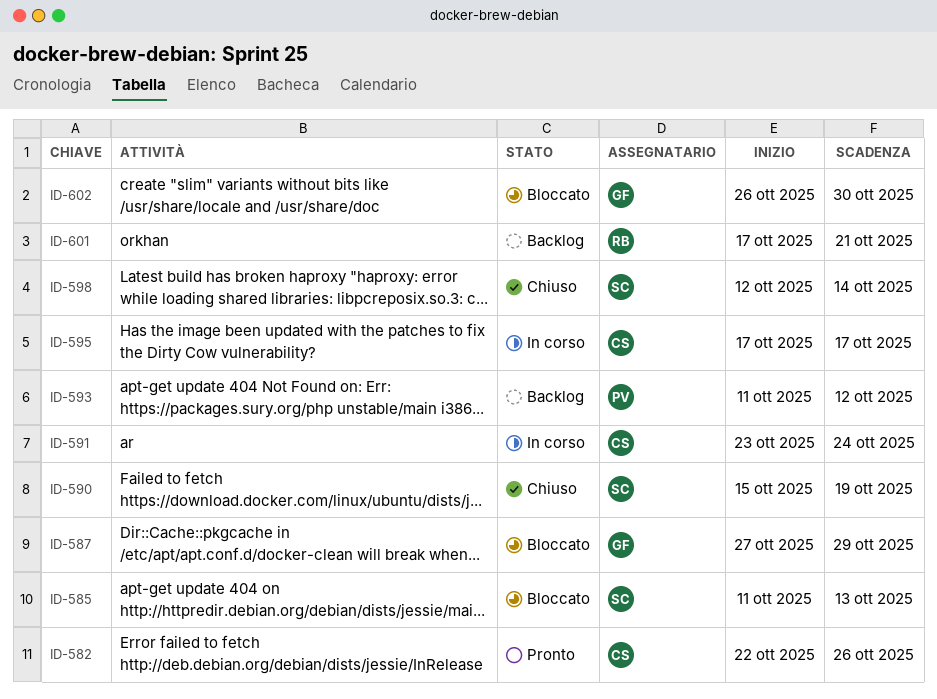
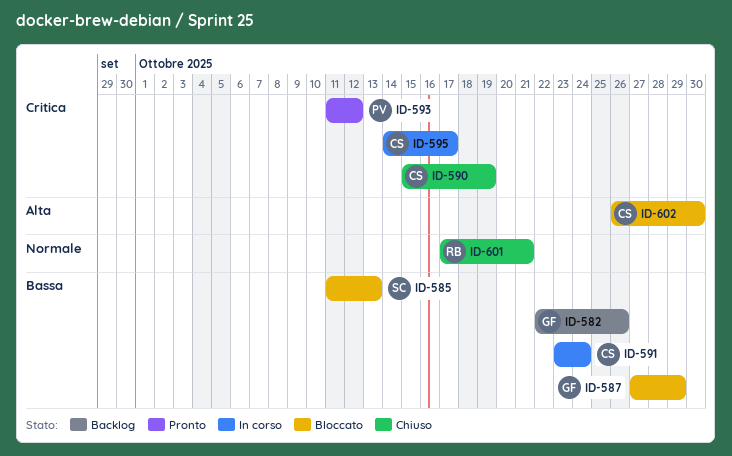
ID-582, status: Pronto -> Backlog
ID-582, owner: CS -> GF
ID-590, owner: SC -> CS
ID-593, status: Backlog -> Pronto
ID-595, start: Oct 17 -> Oct 14
ID-598: present -> none
ID-601, status: Backlog -> Chiuso
ID-602, owner: GF -> CS

